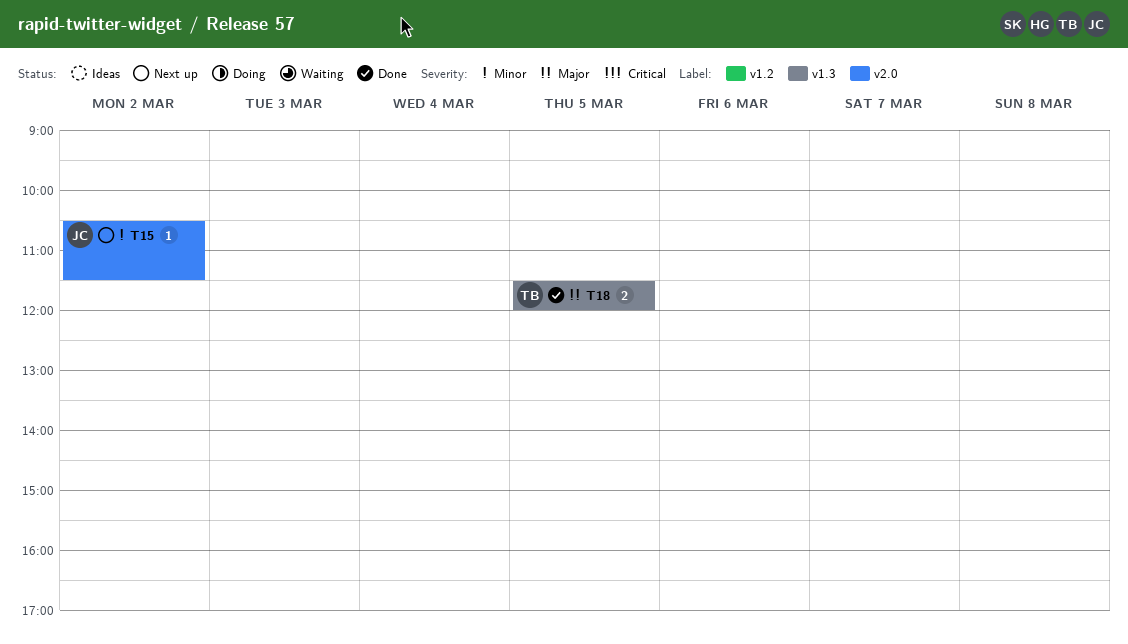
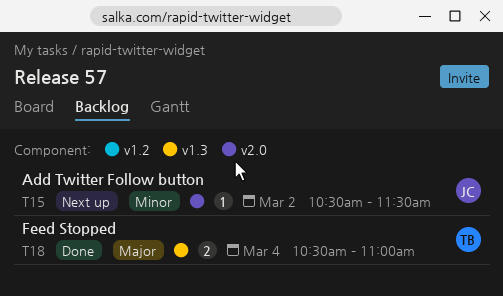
T18, day: Mar 5 -> Mar 4
T18, begins: 11:30 -> 10:30
T18, ends: 12:00 -> 11:00

